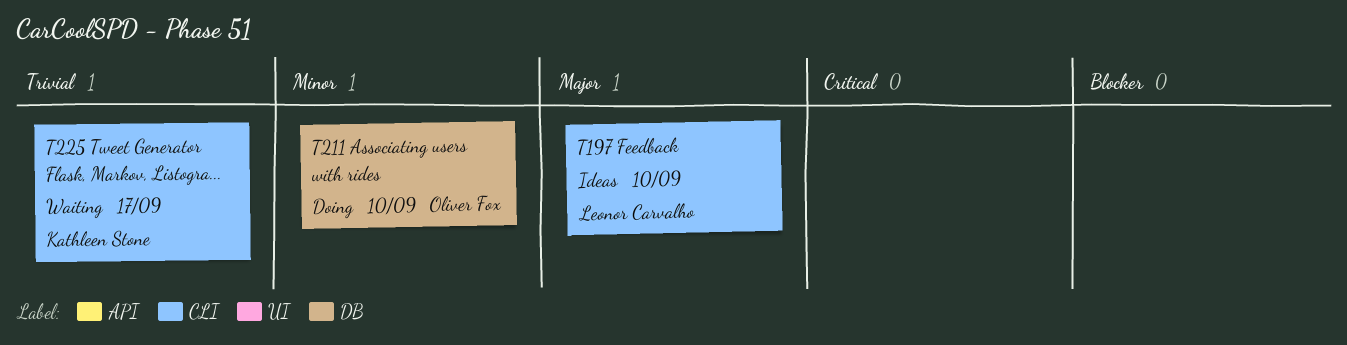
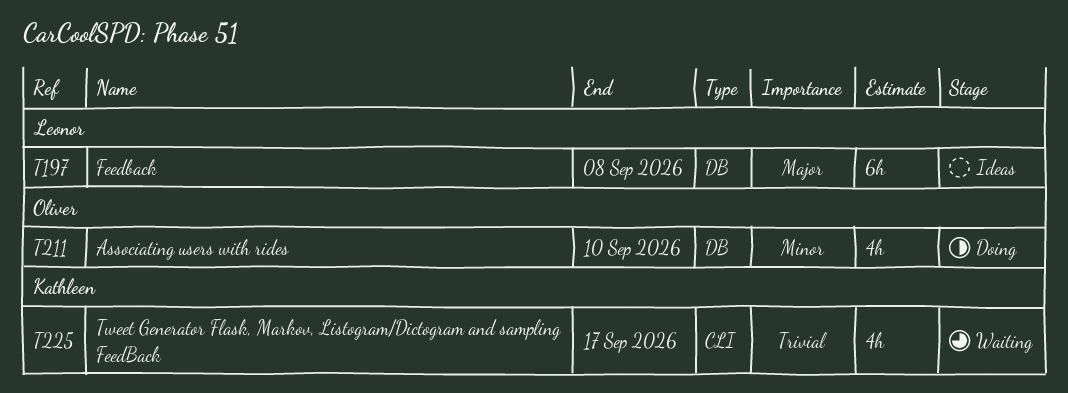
T197, label: CLI -> DB
T197, due: Sep 10 -> Sep 8

